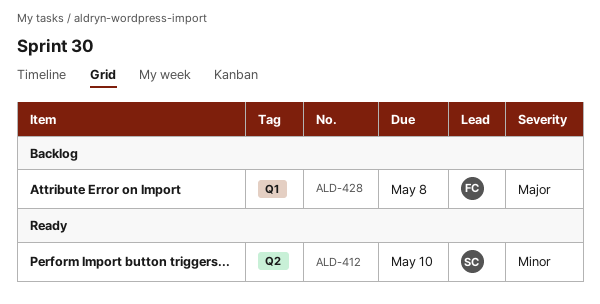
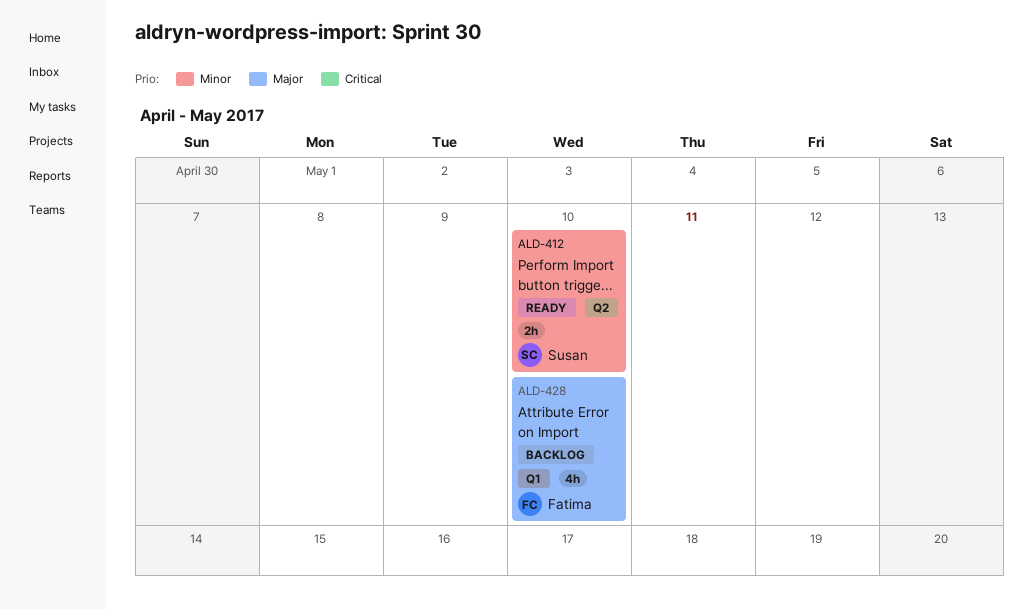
ALD-428, due: May 8 -> May 10

